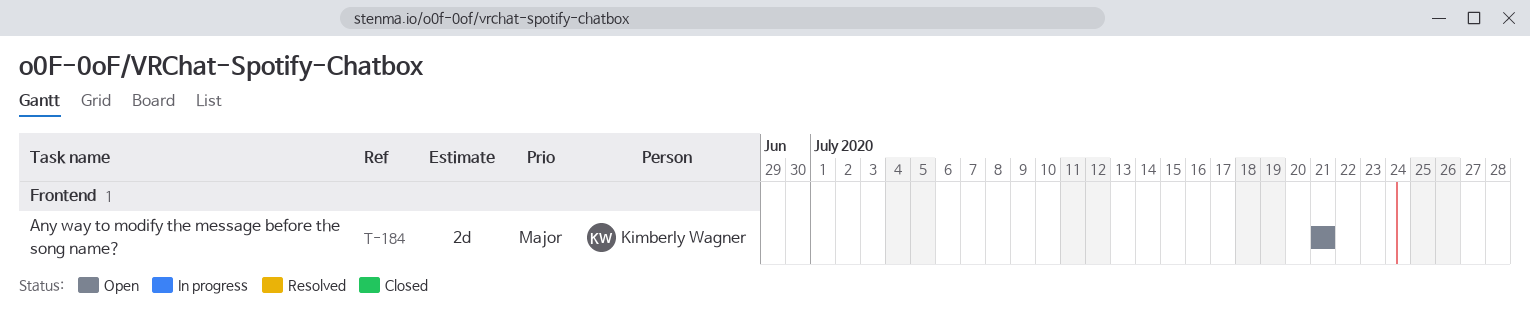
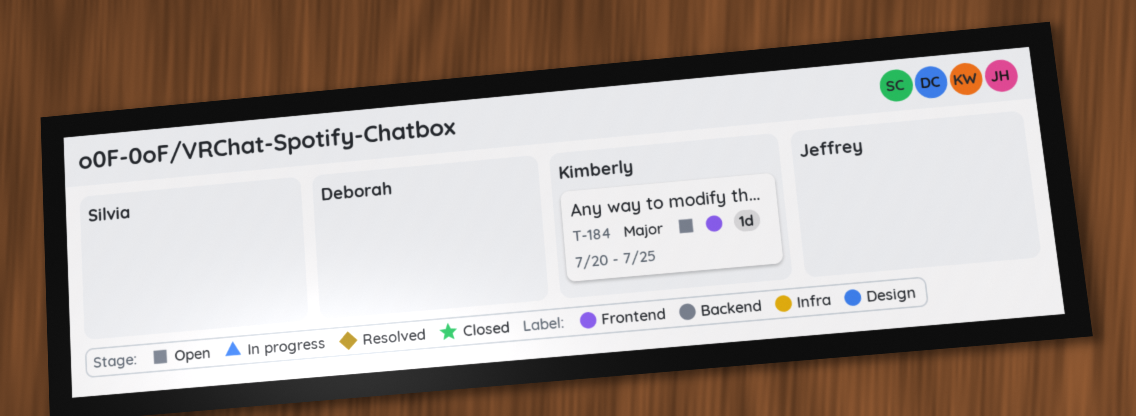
T-184, estimate: 2d -> 1d
T-184, start: Jul 21 -> Jul 20
T-184, due: Jul 21 -> Jul 25

